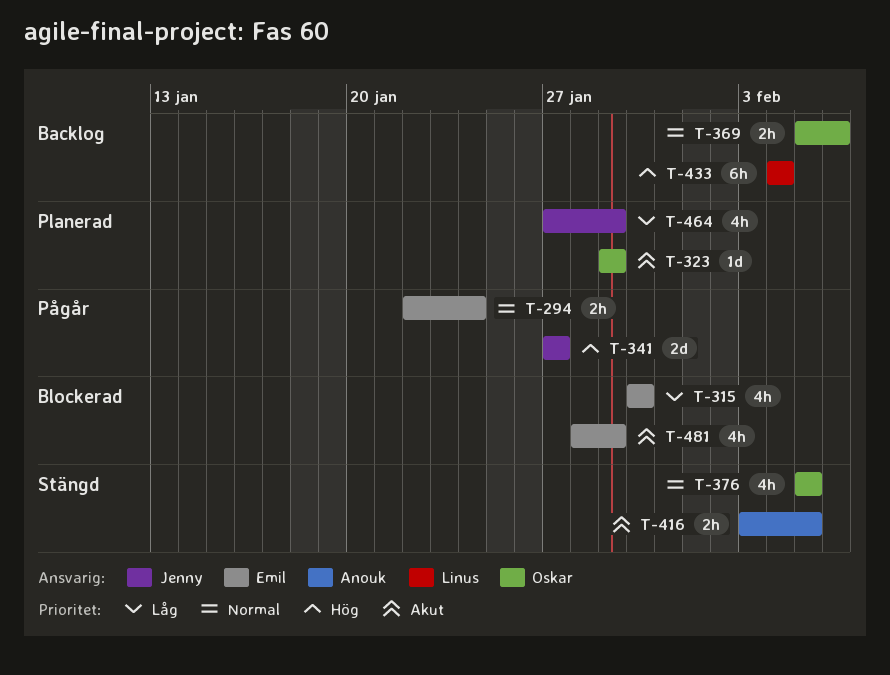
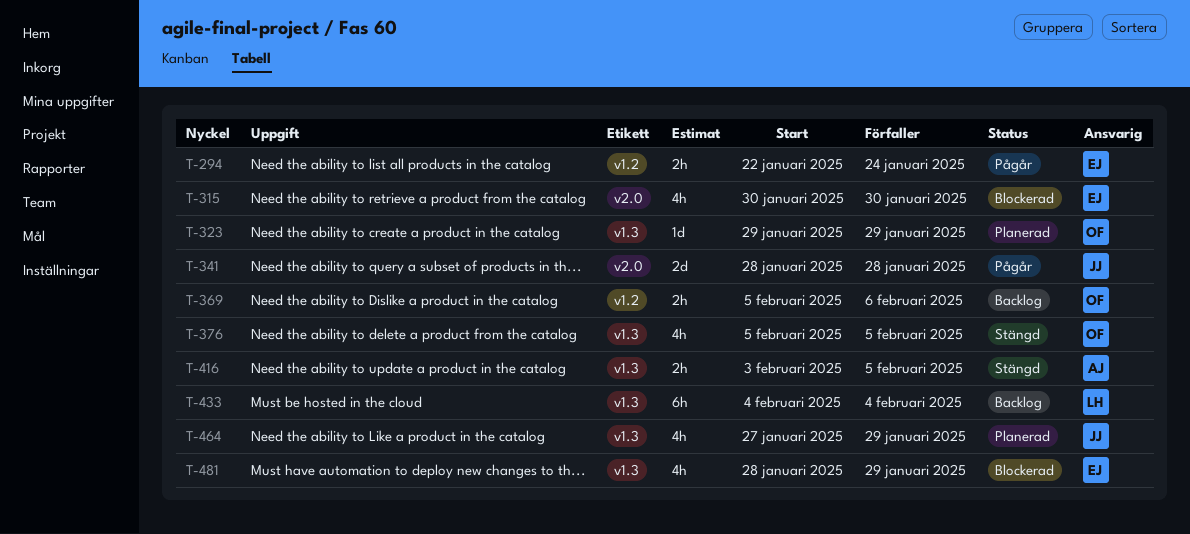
T-341, start: Jan 27 -> Jan 28
T-341, due: Jan 27 -> Jan 28

